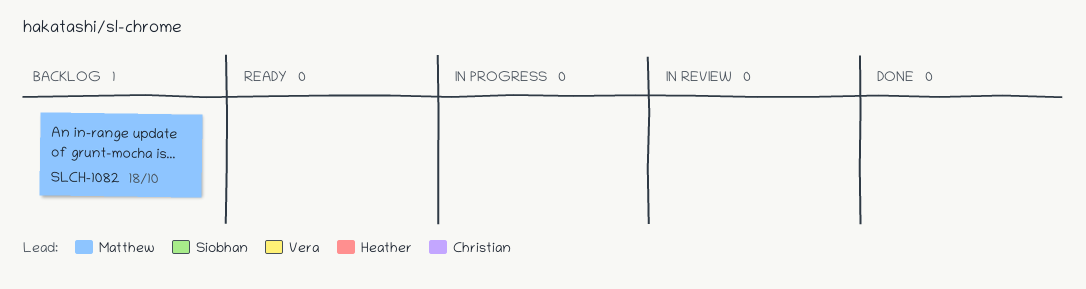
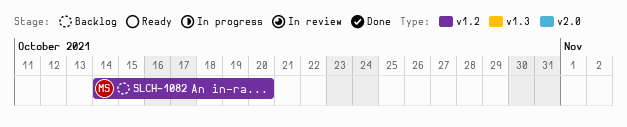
SLCH-1082, due: Oct 18 -> Oct 20

